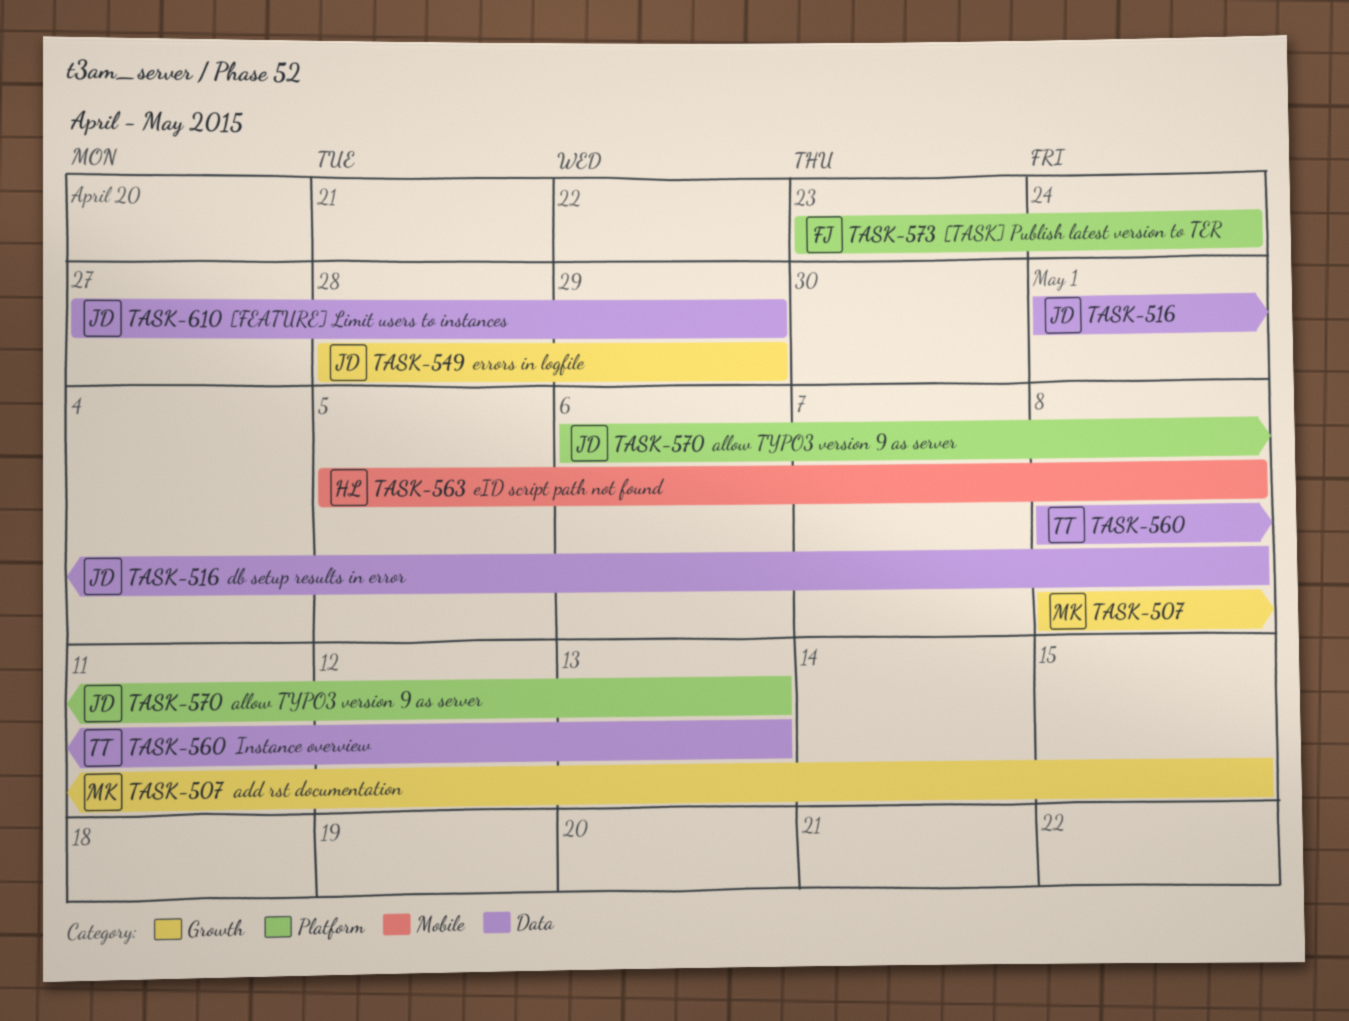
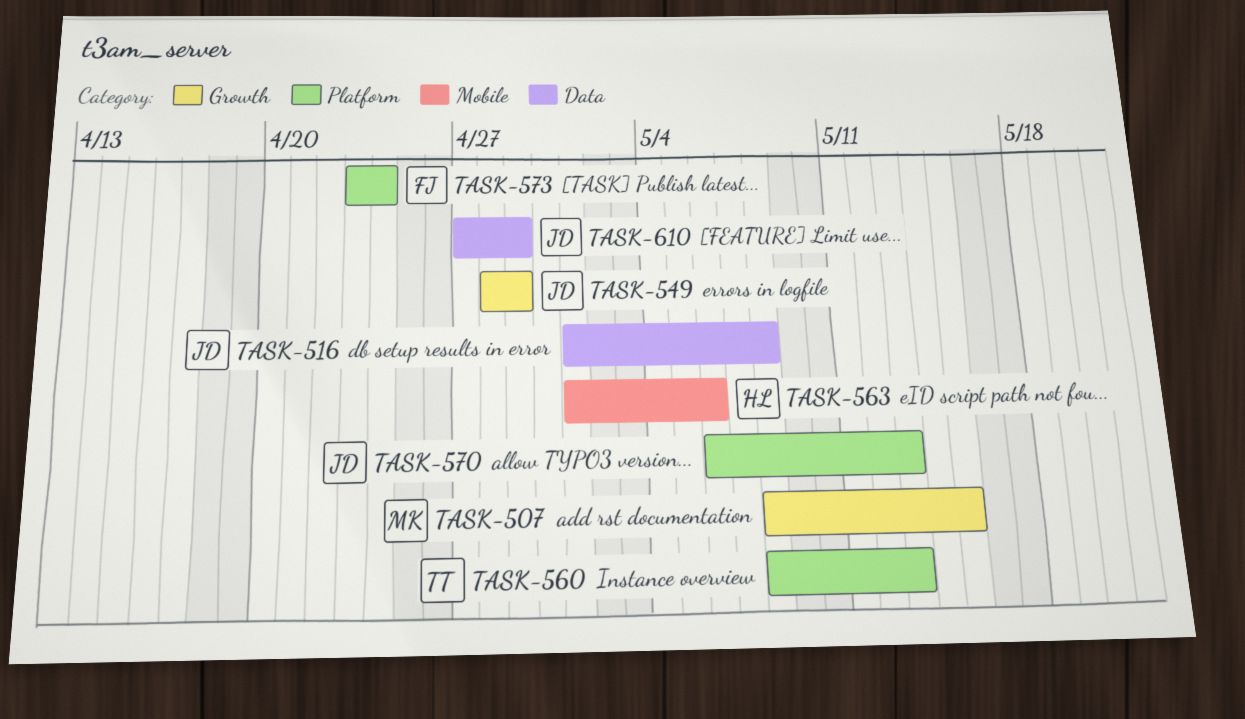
TASK-560, label: Data -> Platform
TASK-563, start: May 5 -> May 1
TASK-563, due: May 8 -> May 6

